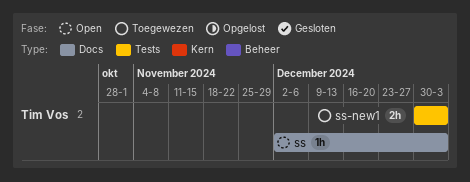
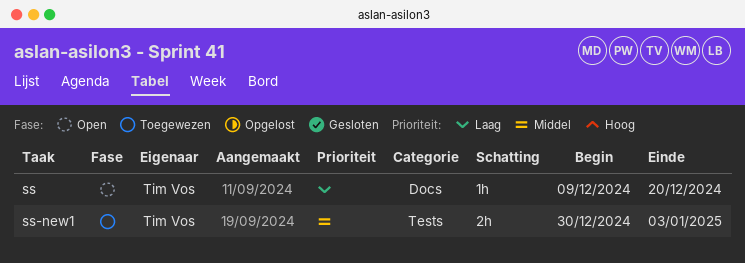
ss, start: Dec 2 -> Dec 9
ss, due: Jan 3 -> Dec 20

